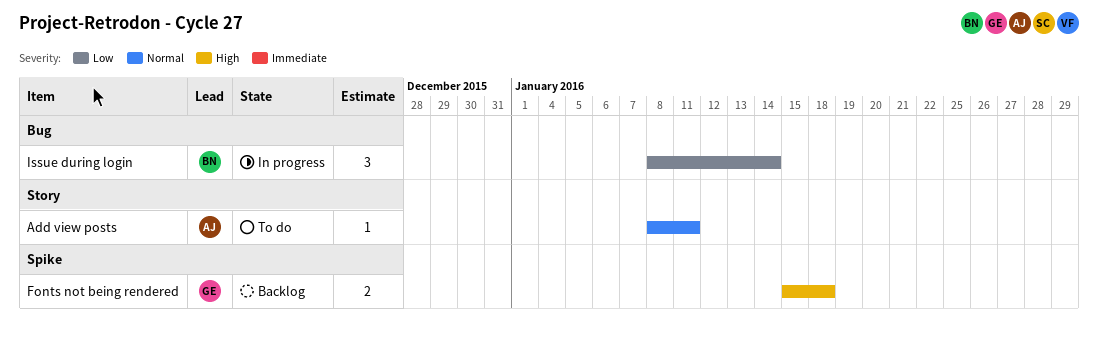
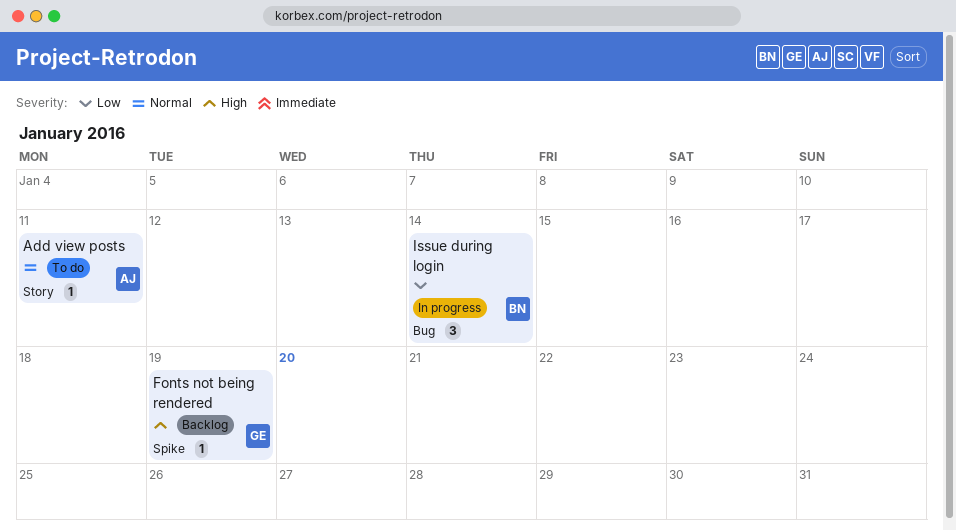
Fonts not being rendered, estimate: 2 -> 1
Fonts not being rendered, due: Jan 18 -> Jan 19

